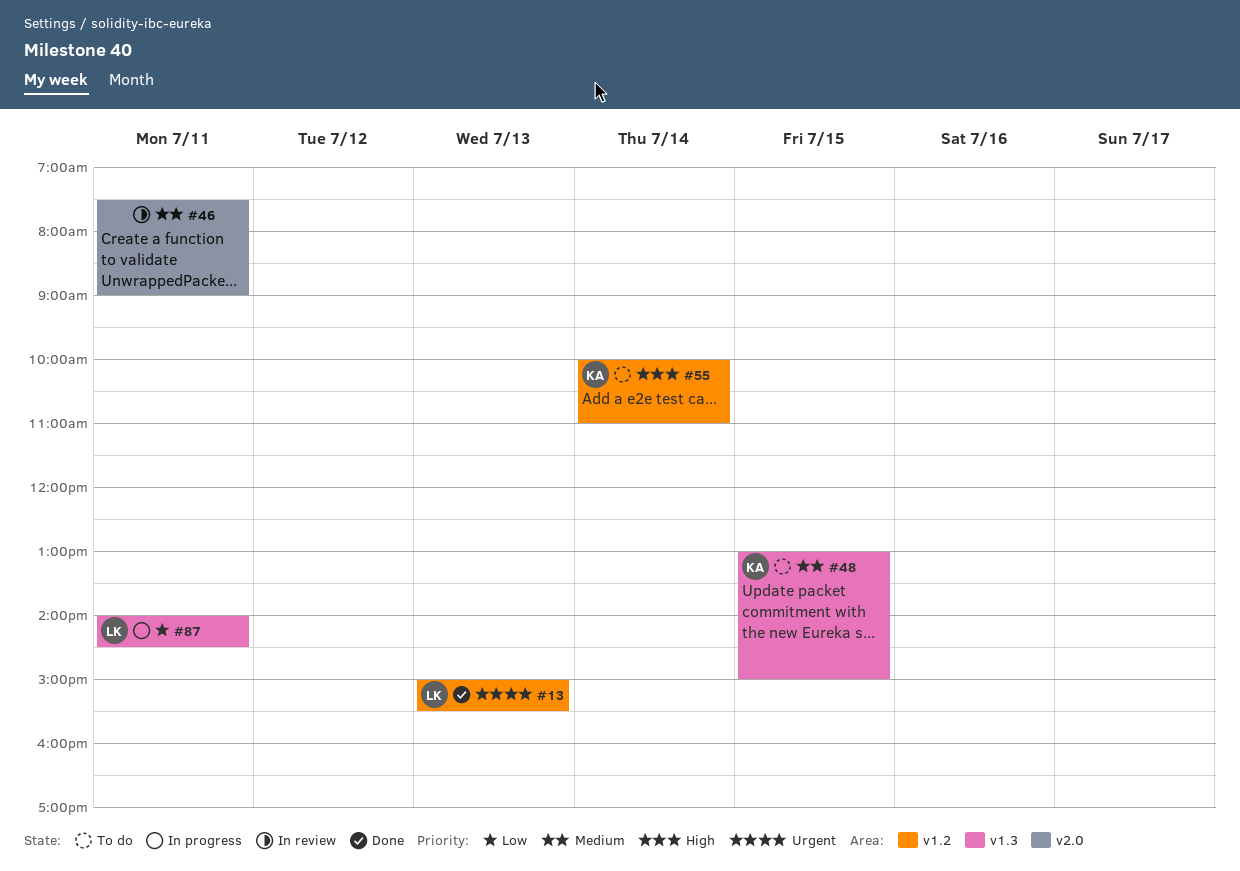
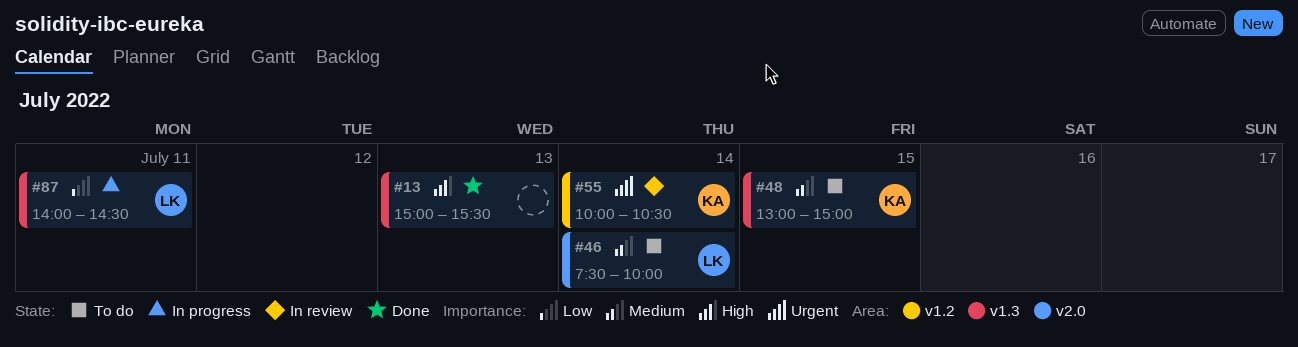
#13, owner: LK -> none
#13, priority: Urgent -> High
#13, label: v1.2 -> v1.3
#46, status: In review -> To do
#46, owner: none -> LK
#46, day: Jul 11 -> Jul 14
#46, ends: 09:00 -> 10:00
#55, status: To do -> In review
#55, priority: High -> Urgent
#55, ends: 11:00 -> 10:30

